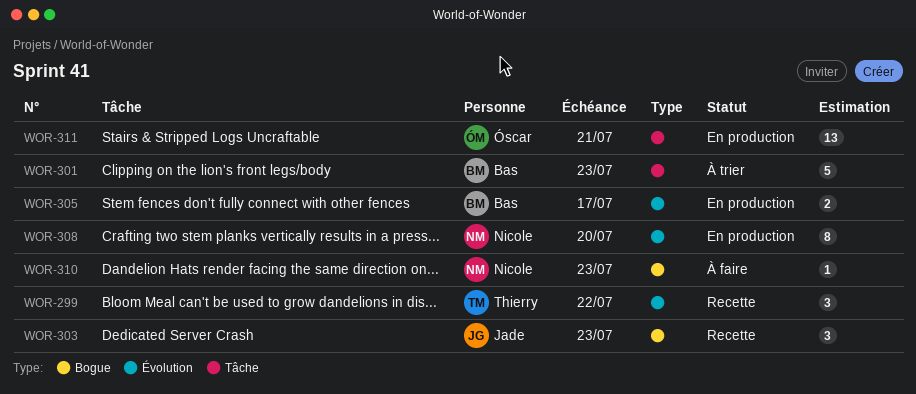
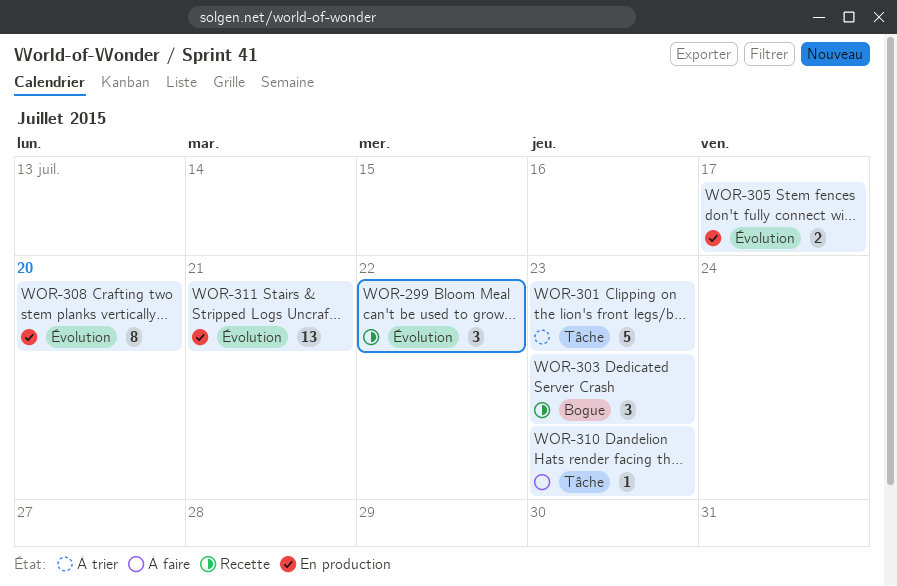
WOR-310, label: Bogue -> Tâche
WOR-311, label: Tâche -> Évolution

